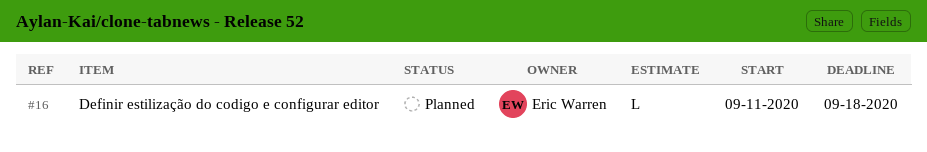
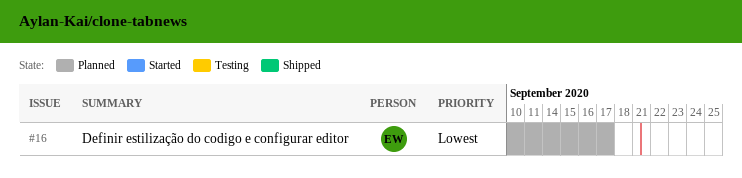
#16, start: Sep 11 -> Sep 10
#16, due: Sep 18 -> Sep 17

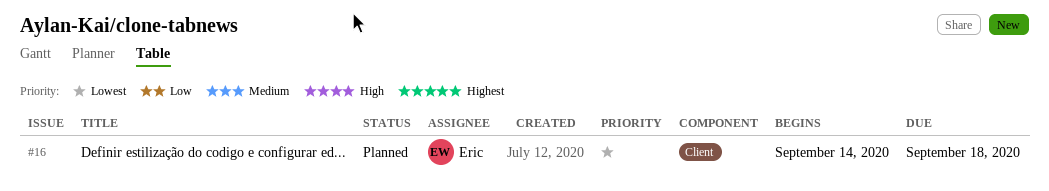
#16, start: Sep 10 -> Sep 14
#16, due: Sep 17 -> Sep 18

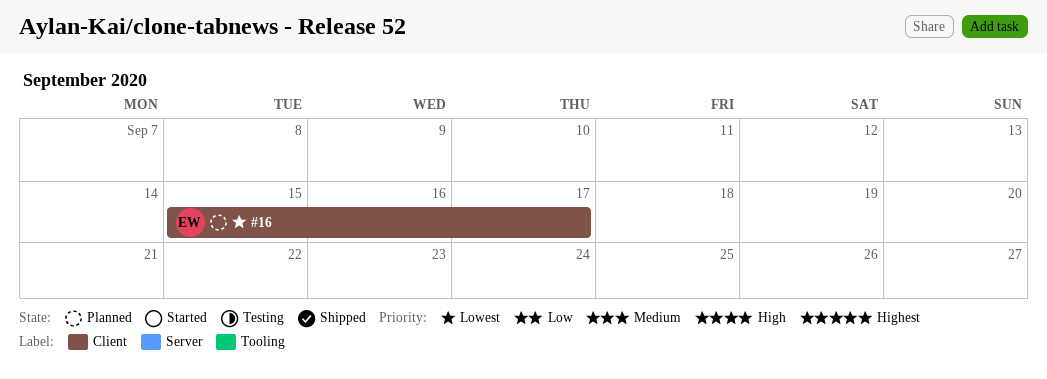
#16, start: Sep 14 -> Sep 15
#16, due: Sep 18 -> Sep 17

